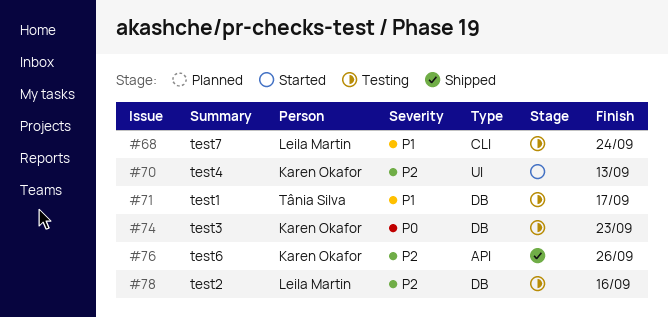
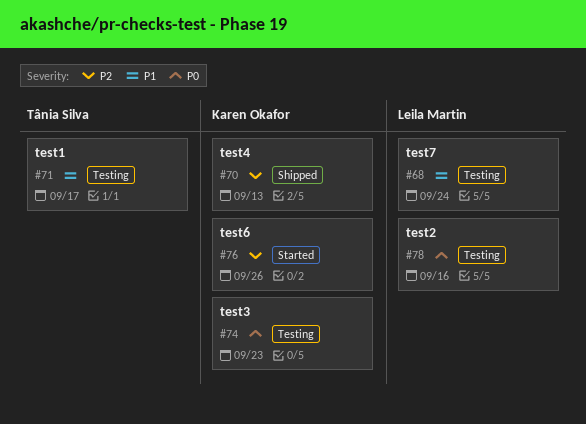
#70, status: Started -> Shipped
#76, status: Shipped -> Started
#78, priority: P2 -> P0

